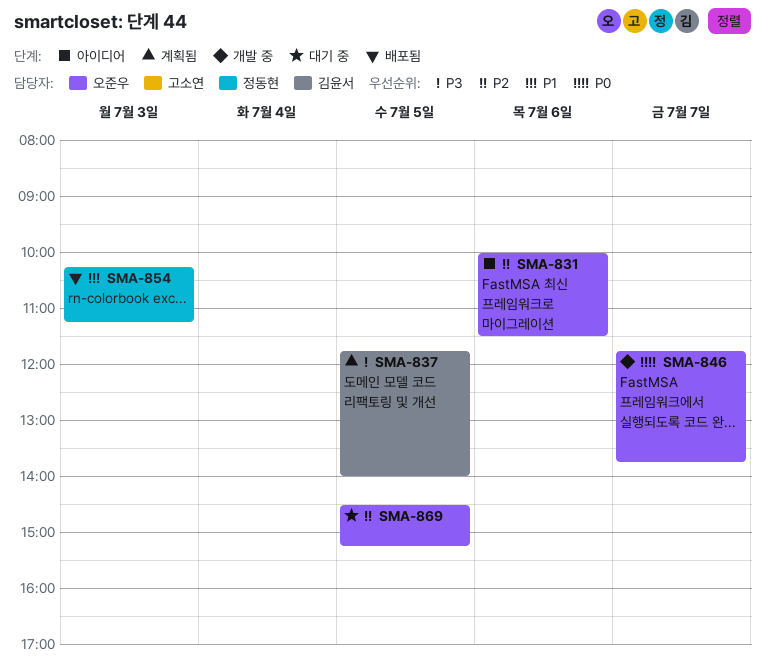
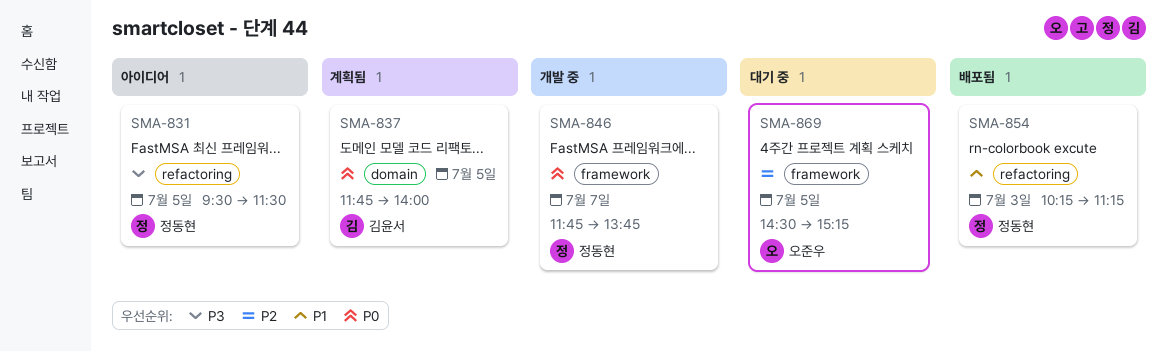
SMA-831, owner: 오준우 -> 정동현
SMA-831, priority: P2 -> P3
SMA-831, day: Jul 6 -> Jul 5
SMA-831, begins: 10:00 -> 09:30
SMA-837, priority: P3 -> P0
SMA-846, owner: 오준우 -> 정동현

